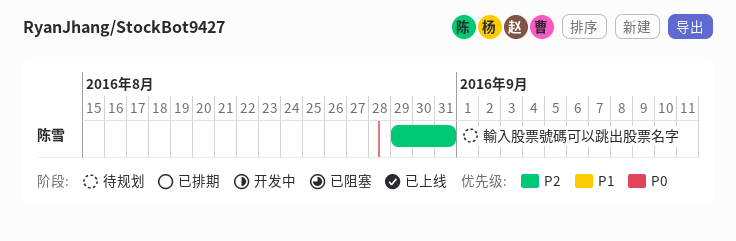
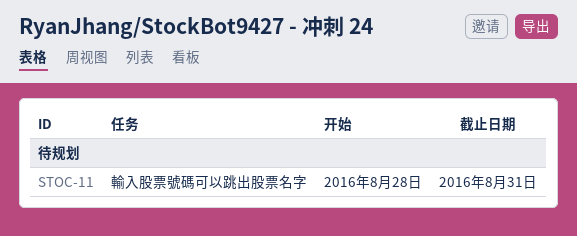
輸入股票號碼可以跳出股票名字, start: Aug 29 -> Aug 28

